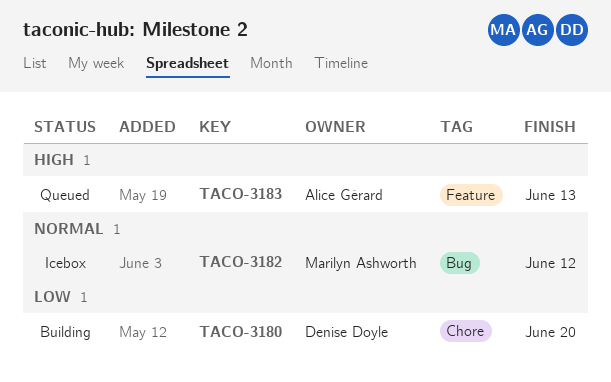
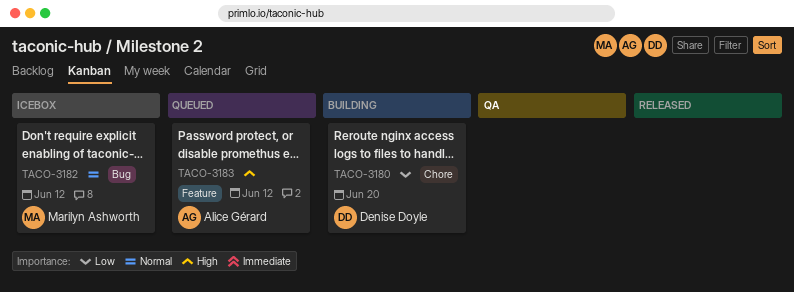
TACO-3183, due: Jun 13 -> Jun 12

